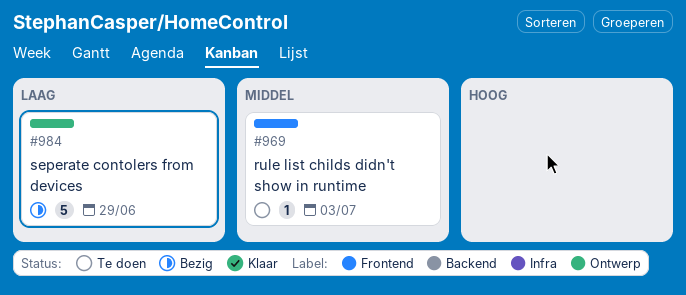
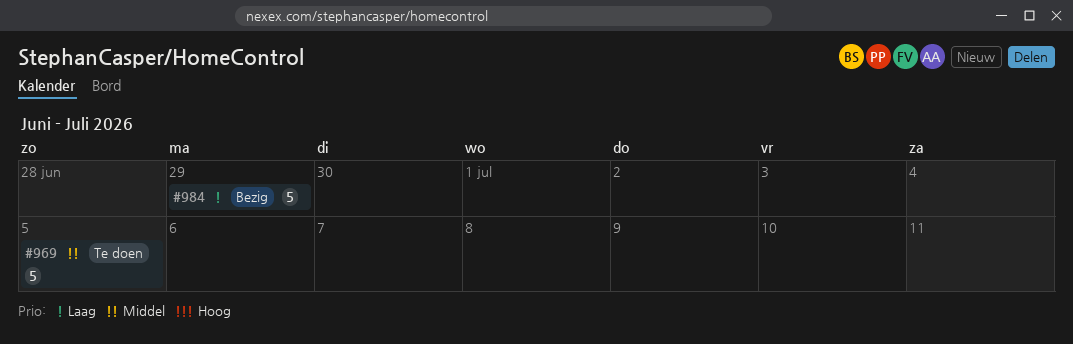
#969, estimate: 1 -> 5
#969, due: Jul 3 -> Jul 5

